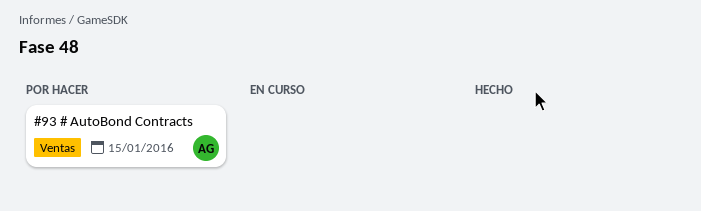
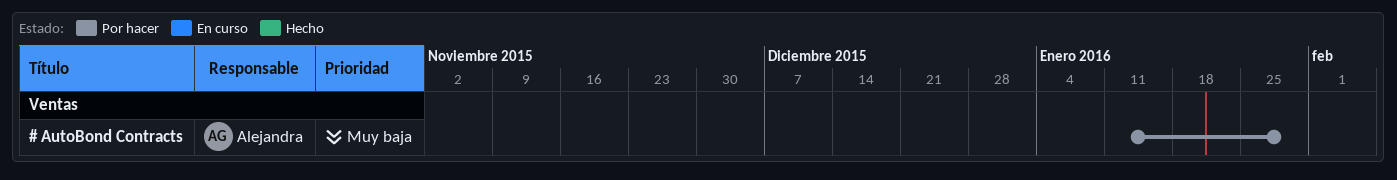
# AutoBond Contracts, due: Jan 15 -> Jan 29

